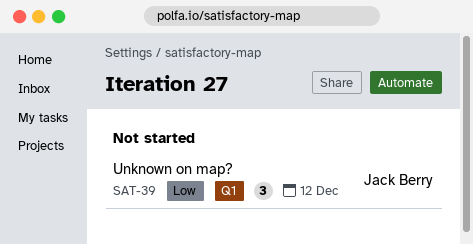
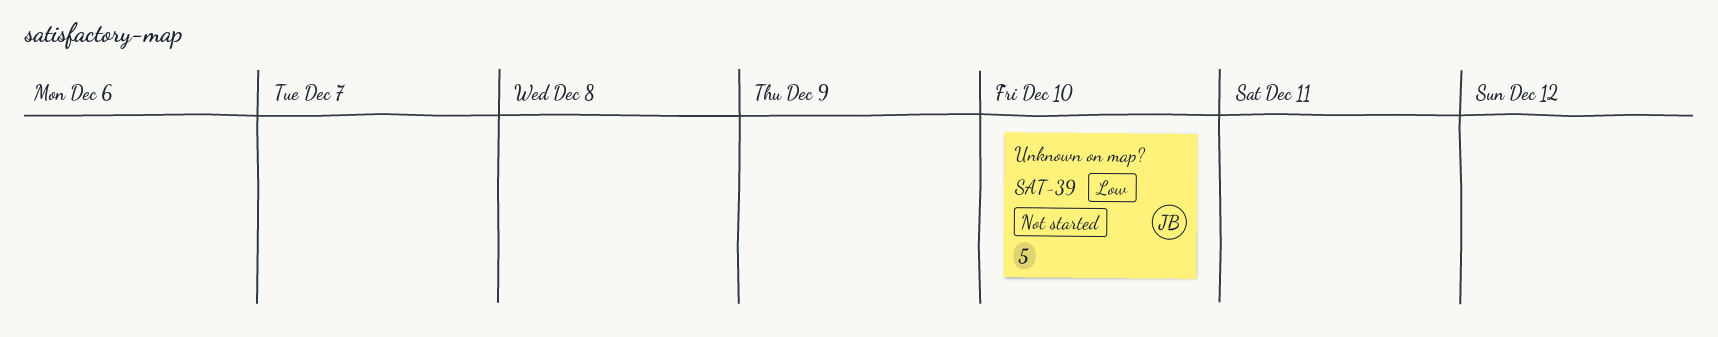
SAT-39, estimate: 3 -> 5
SAT-39, due: Dec 12 -> Dec 10

